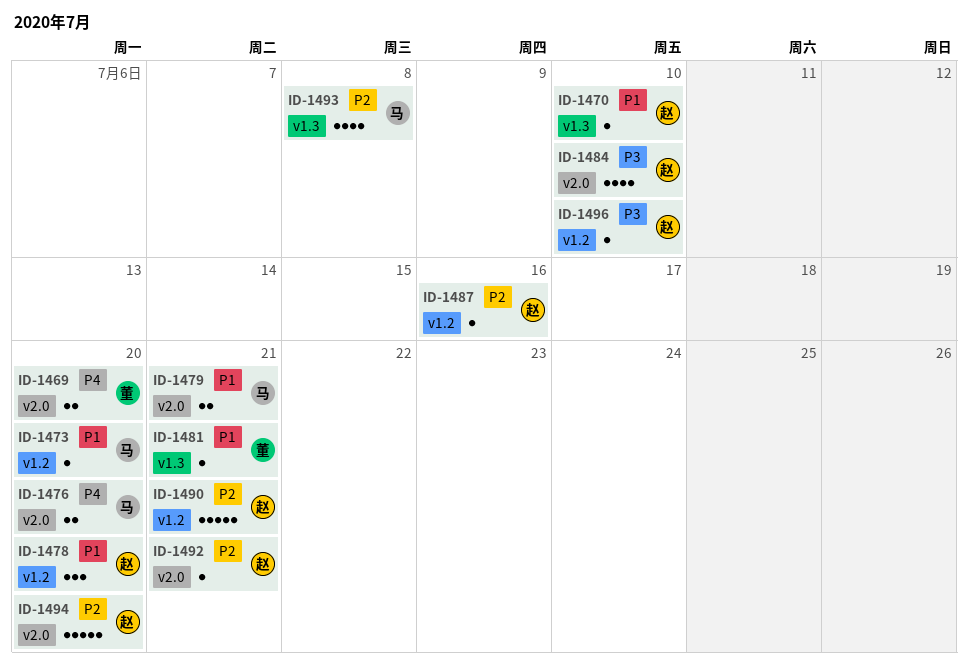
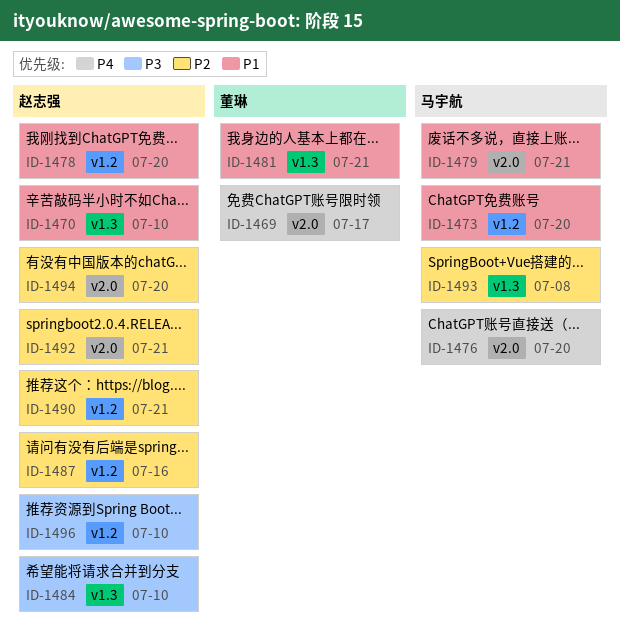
ID-1469, due: Jul 20 -> Jul 17
ID-1484, label: v2.0 -> v1.3

